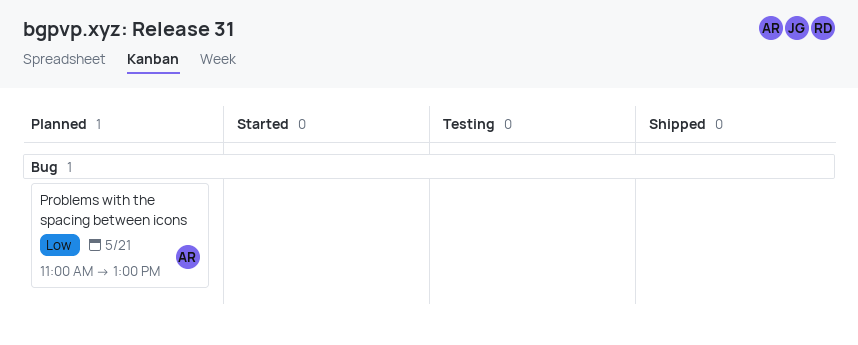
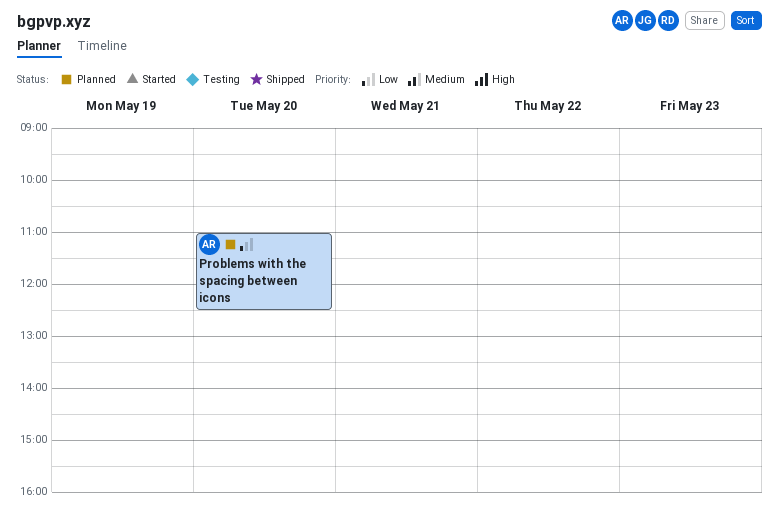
Problems with the spacing between icons, day: May 21 -> May 20
Problems with the spacing between icons, ends: 13:00 -> 12:30

